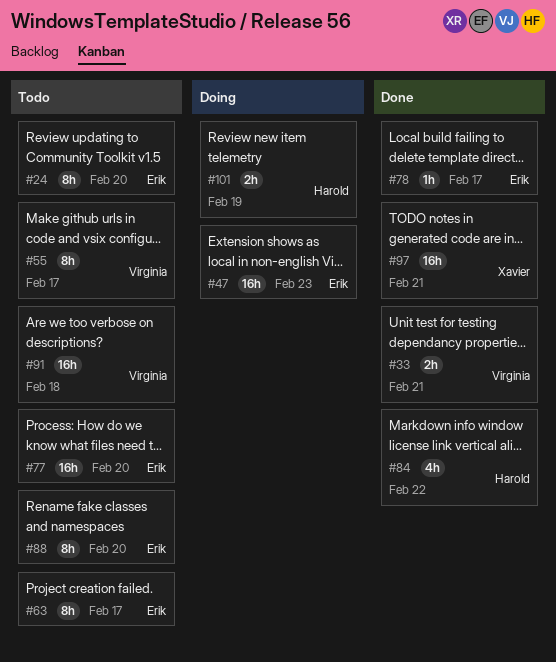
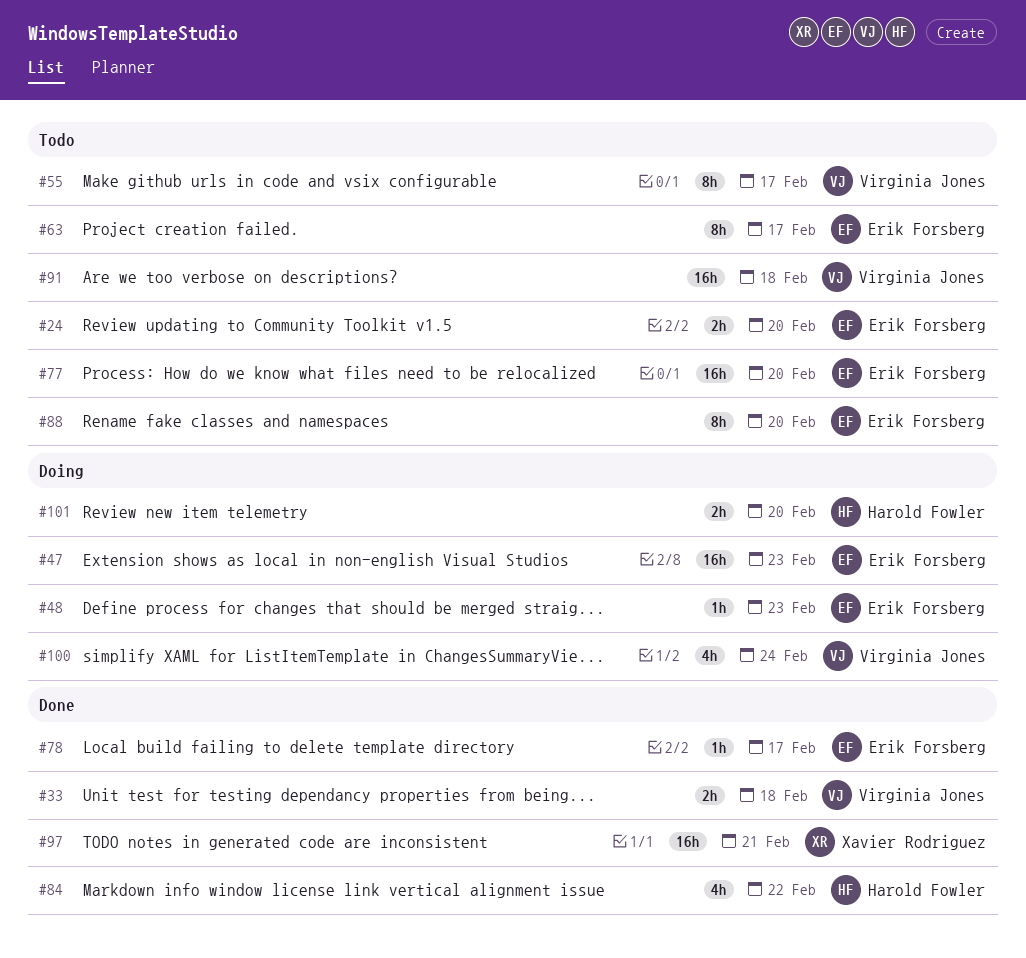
#24, estimate: 8h -> 2h
#33, due: Feb 21 -> Feb 18
#48: none -> present
#100: none -> present
#101, due: Feb 19 -> Feb 20

